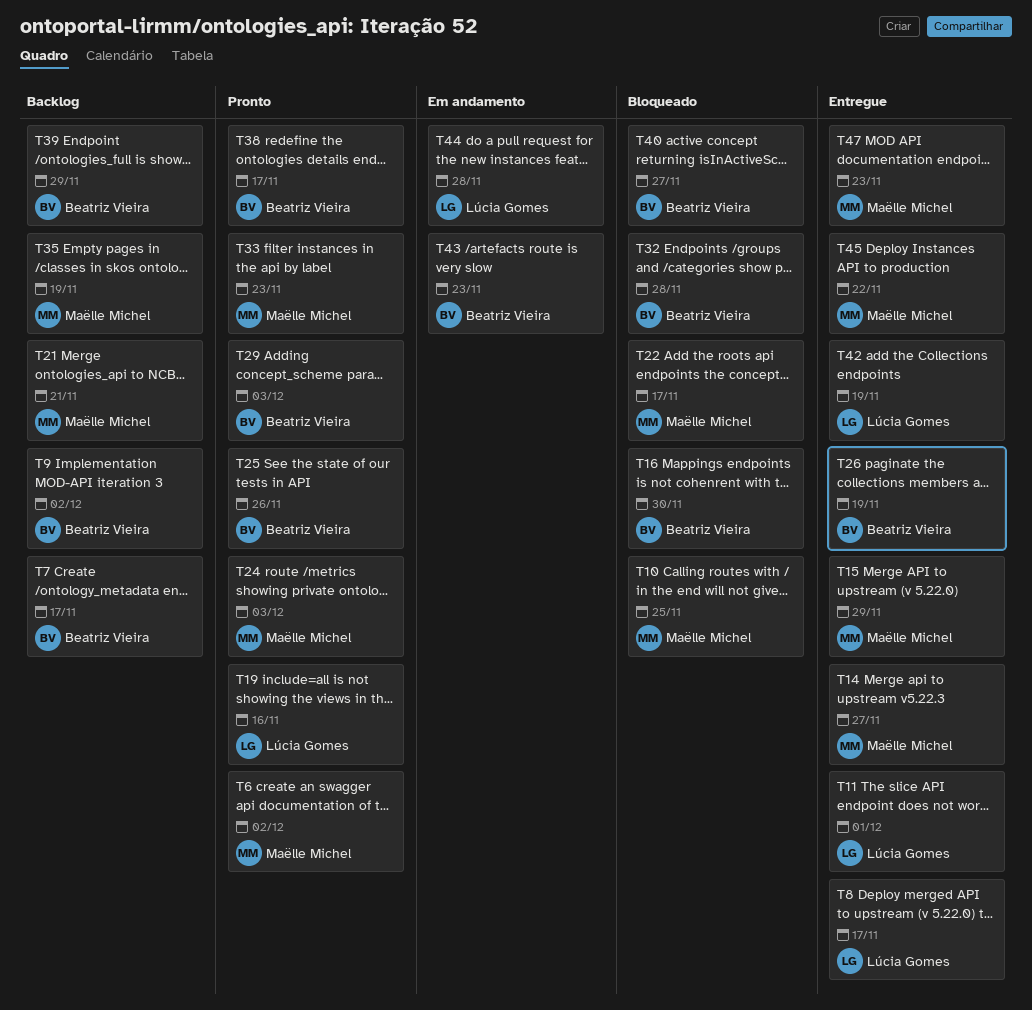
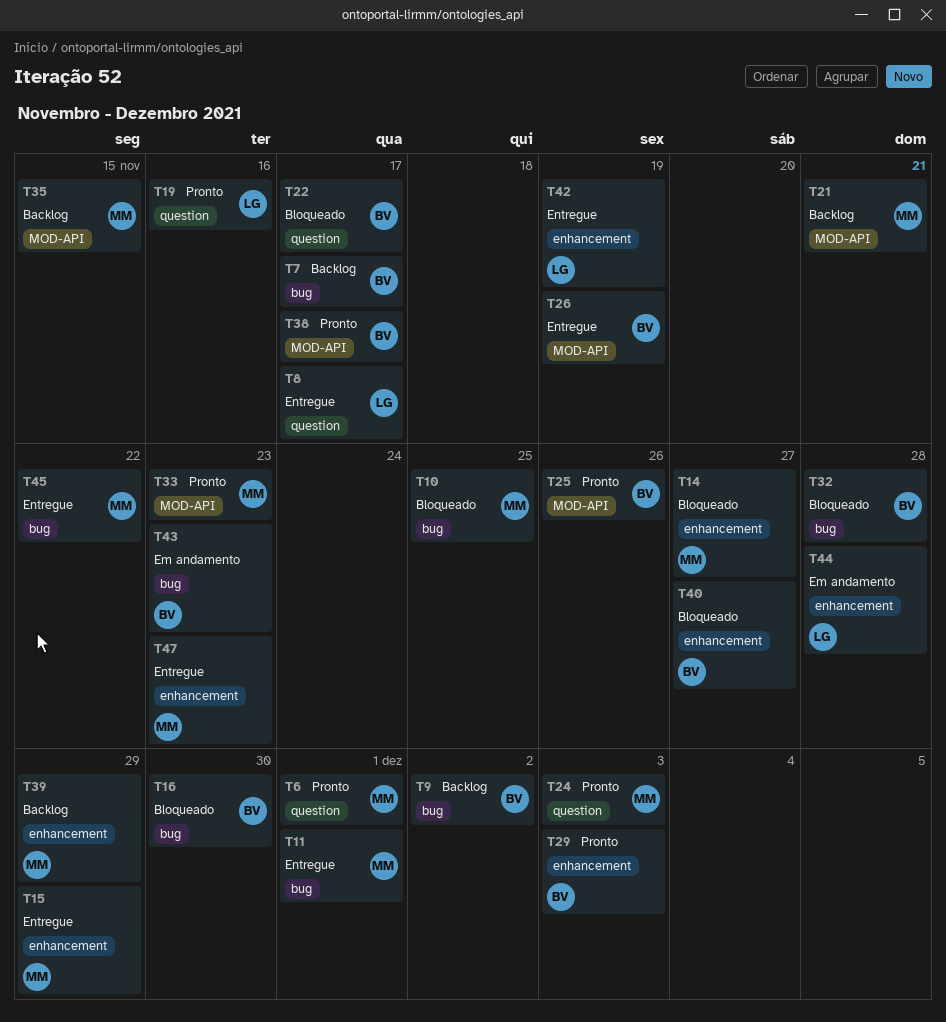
T6, due: Dec 2 -> Dec 1
T11, owner: Lúcia Gomes -> Maëlle Michel
T14, status: Entregue -> Bloqueado
T22, owner: Maëlle Michel -> Beatriz Vieira
T35, due: Nov 19 -> Nov 15
T39, owner: Beatriz Vieira -> Maëlle Michel

